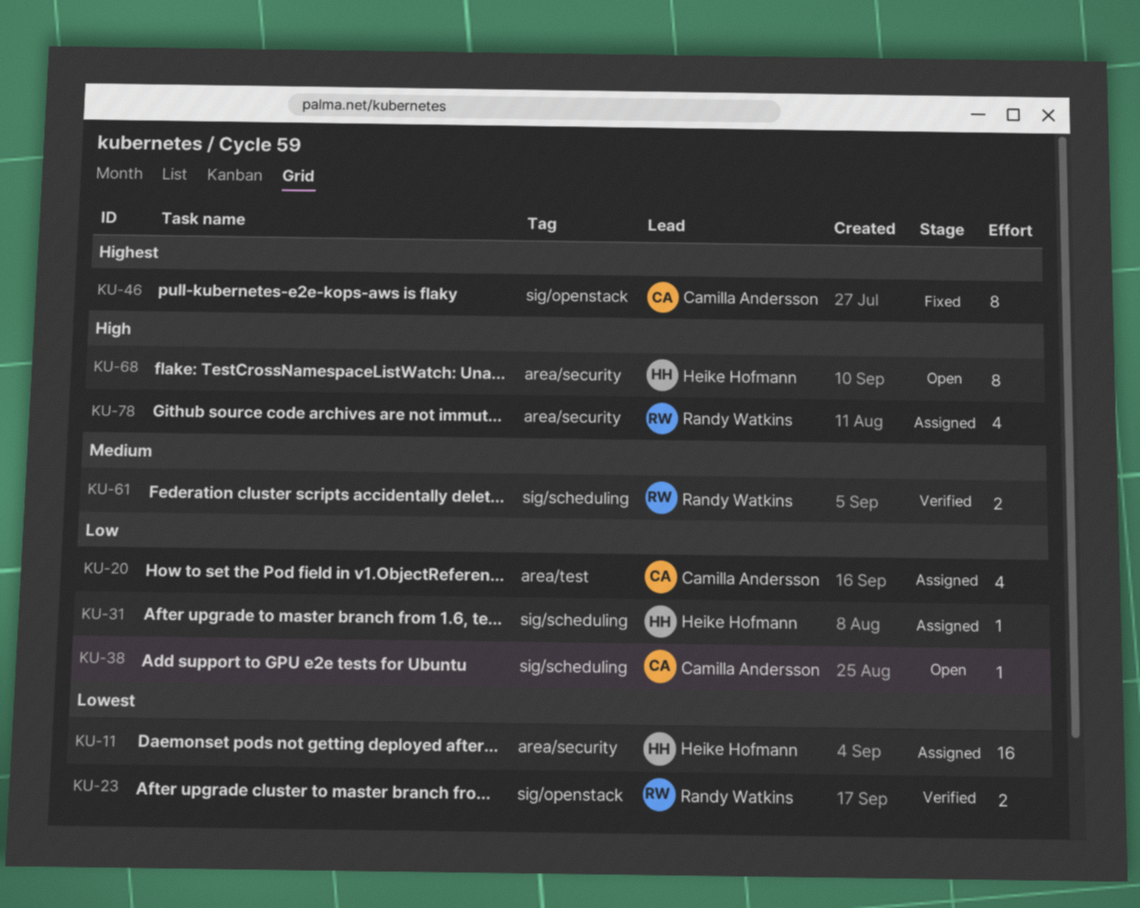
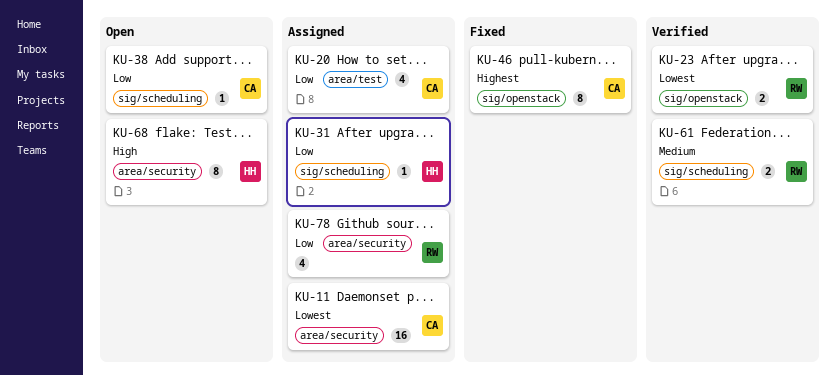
KU-11, owner: Heike Hofmann -> Camilla Andersson
KU-78, priority: High -> Low

